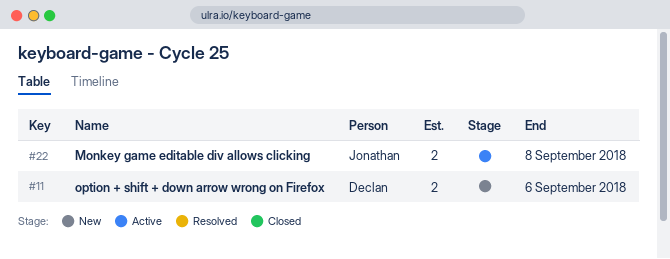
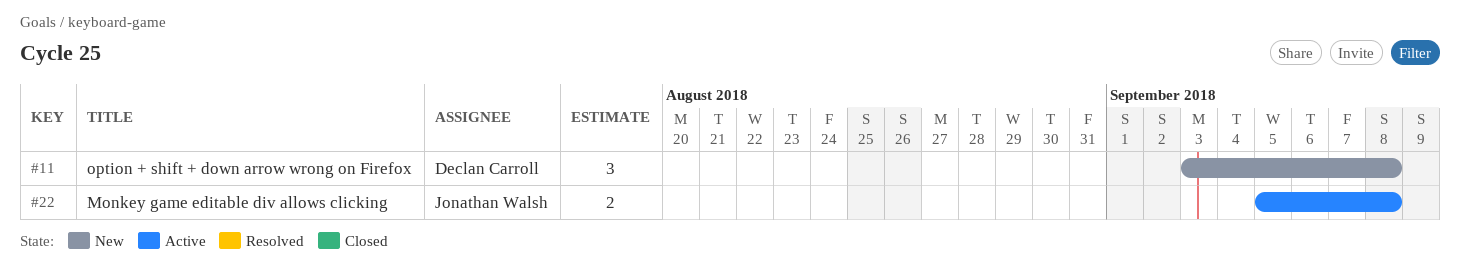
#11, estimate: 2 -> 3
#11, due: Sep 6 -> Sep 8

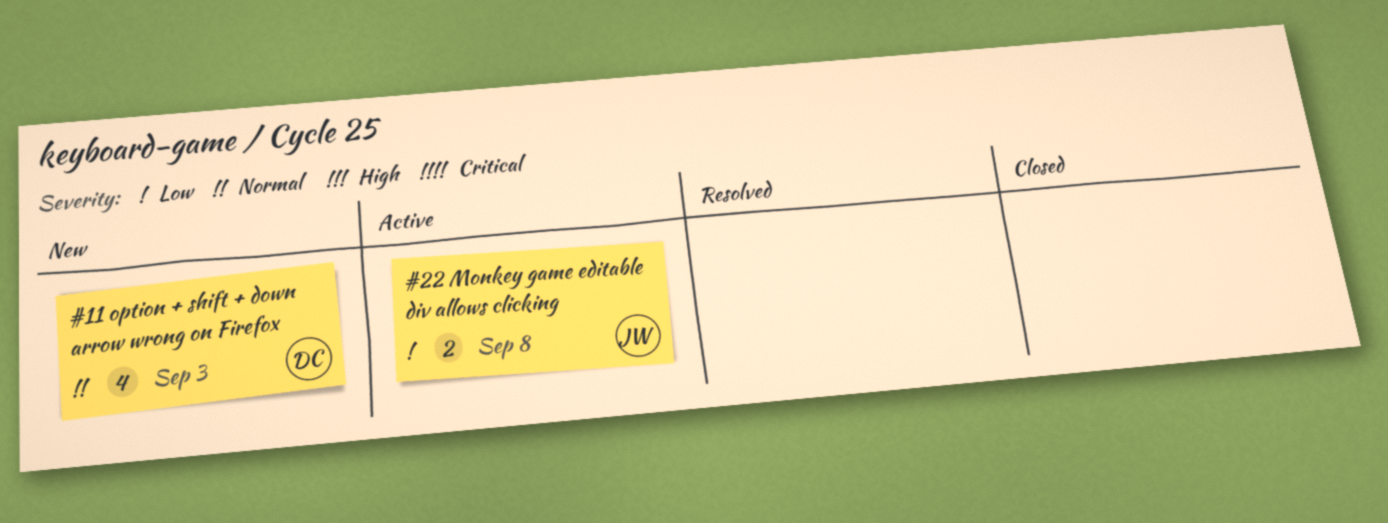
#11, estimate: 3 -> 4
#11, due: Sep 8 -> Sep 3

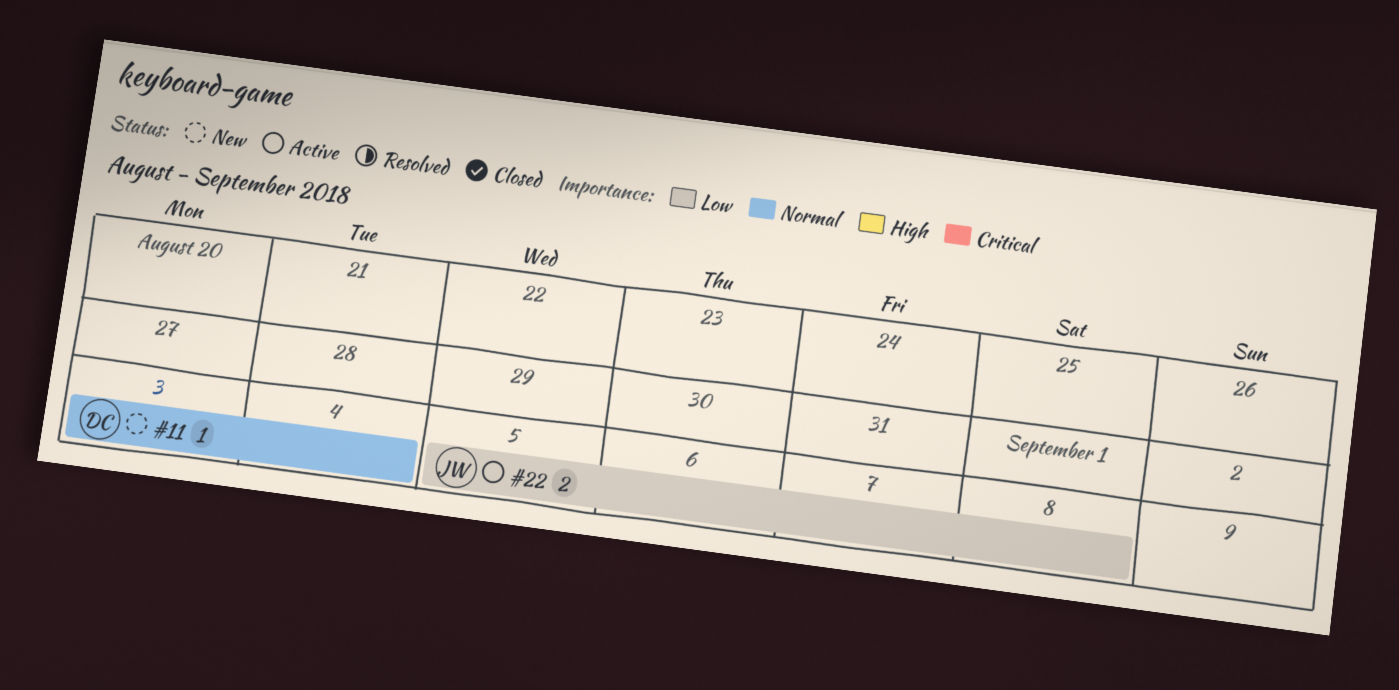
#11, estimate: 4 -> 1
#11, due: Sep 3 -> Sep 4

